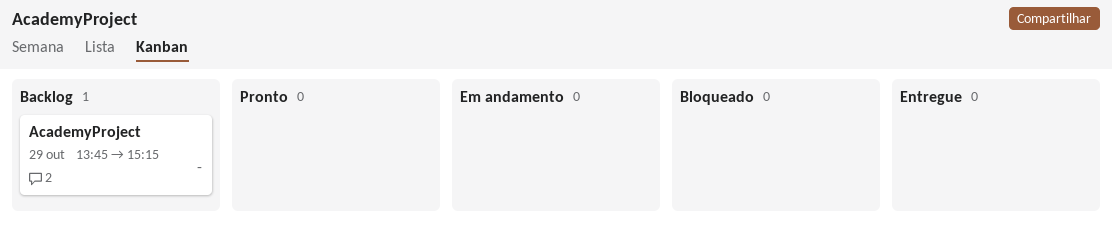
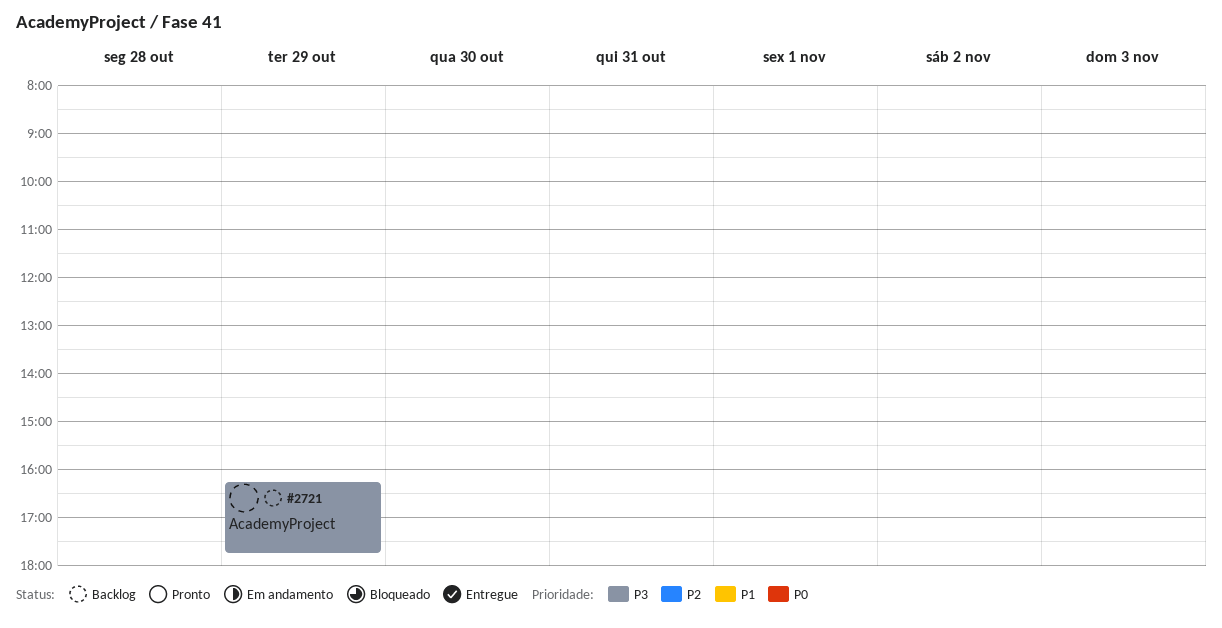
AcademyProject, begins: 13:45 -> 16:15
AcademyProject, ends: 15:15 -> 17:45

